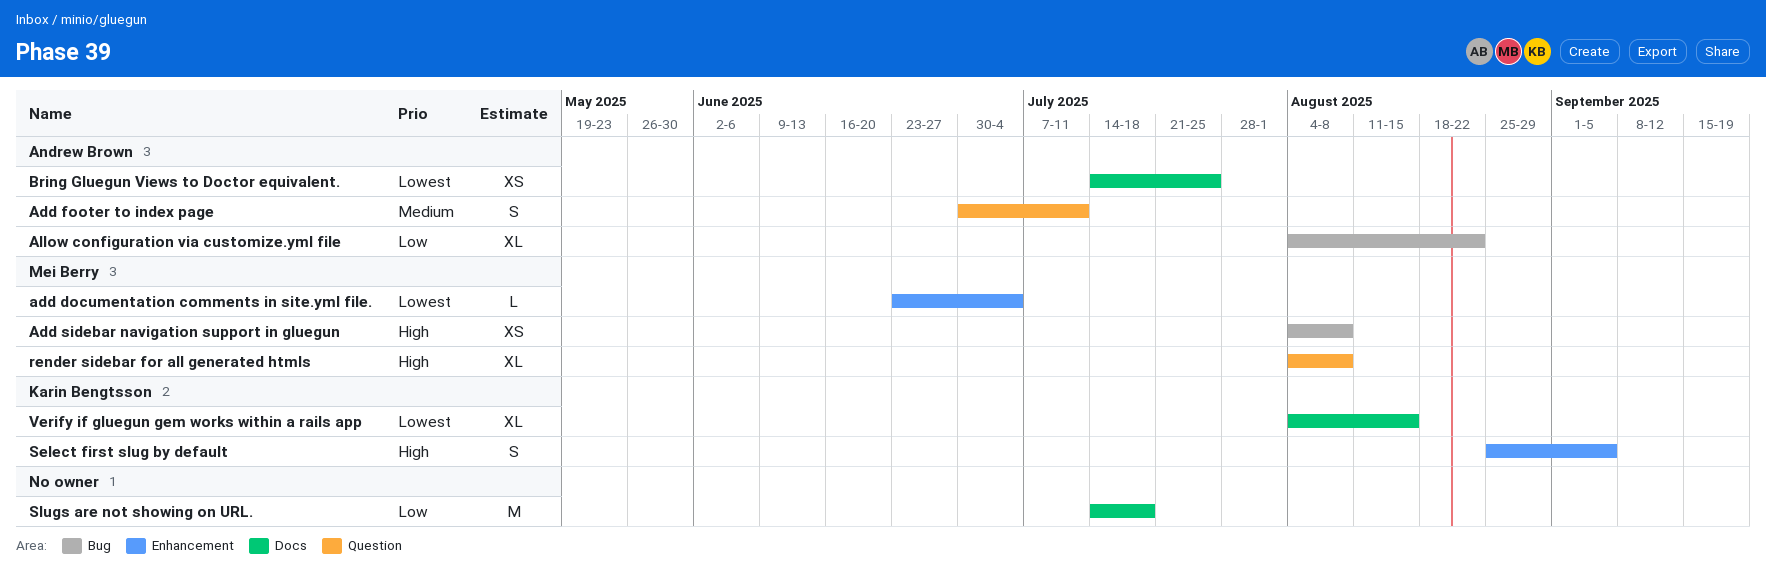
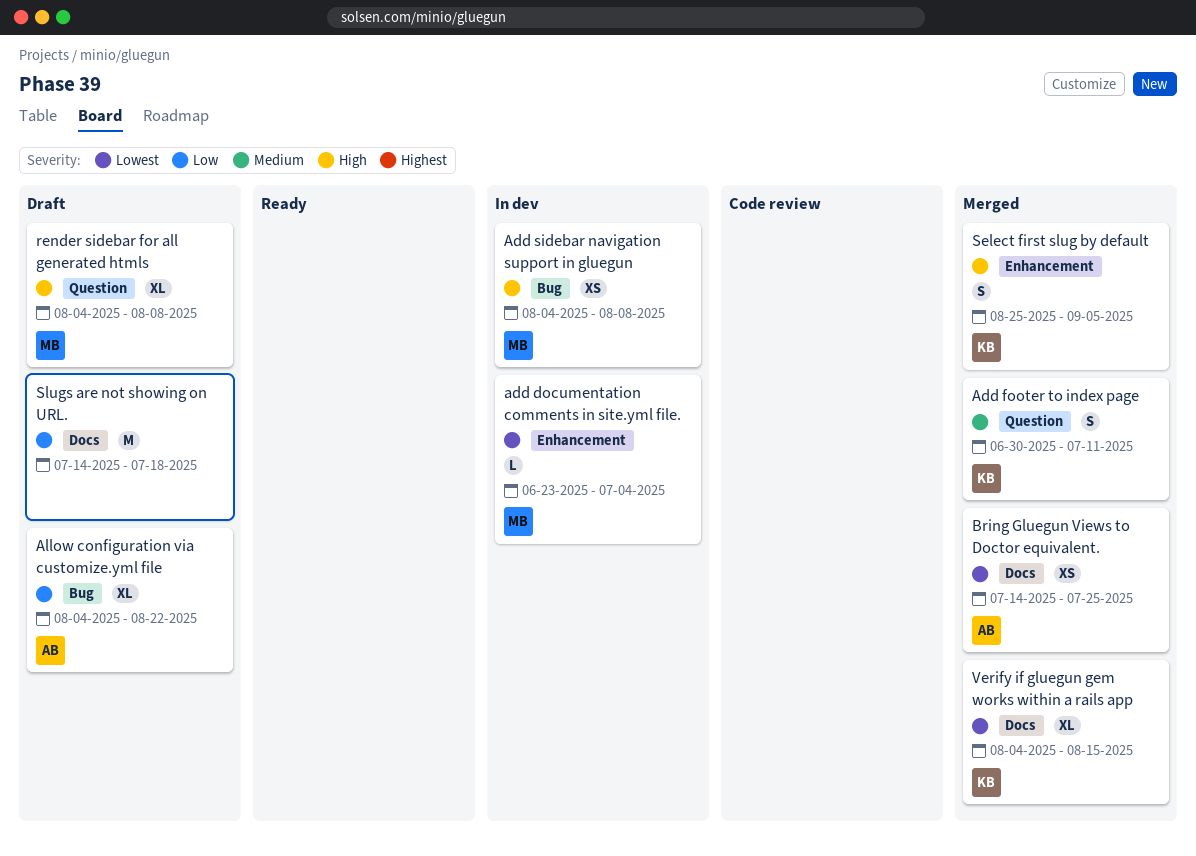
Add footer to index page, owner: Andrew Brown -> Karin Bengtsson

